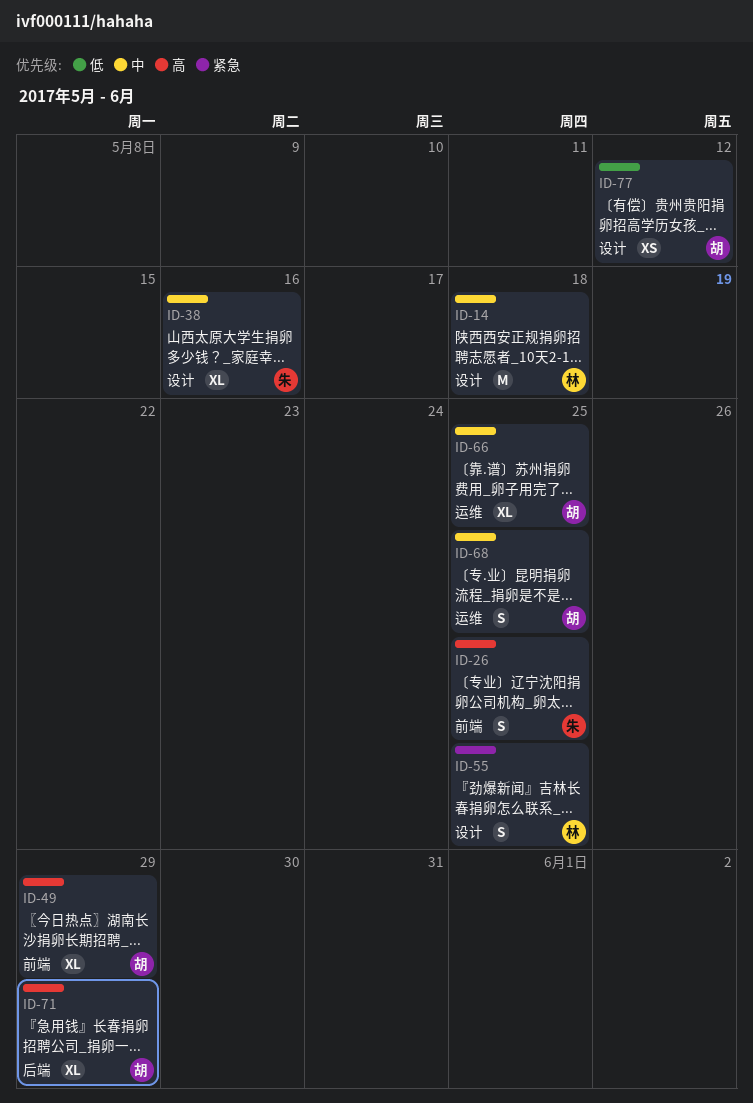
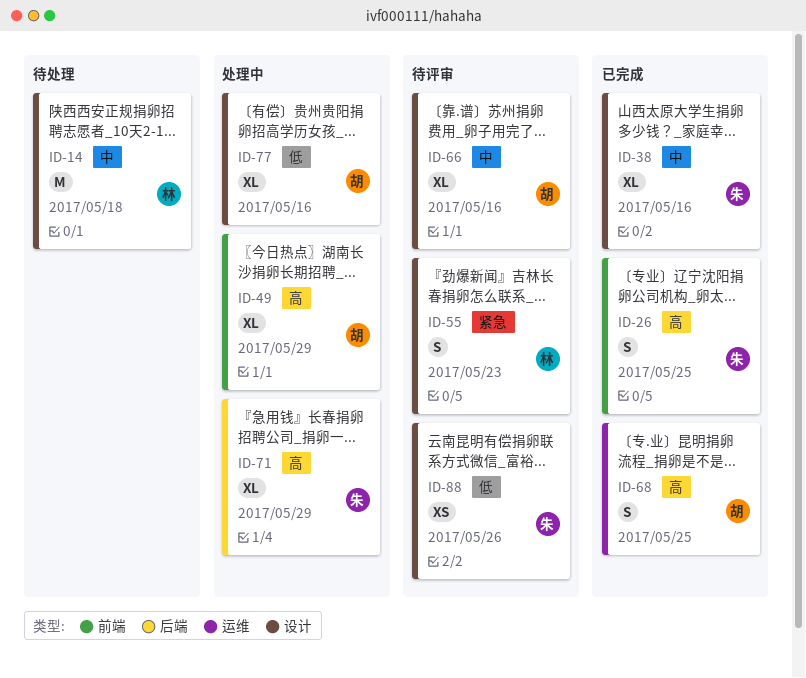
ID-55, due: May 25 -> May 23
ID-66, label: 运维 -> 设计
ID-66, due: May 25 -> May 16
ID-68, priority: 中 -> 高
ID-71, owner: 胡 -> 朱
ID-77, estimate: XS -> XL
ID-77, due: May 12 -> May 16
ID-88: none -> present

